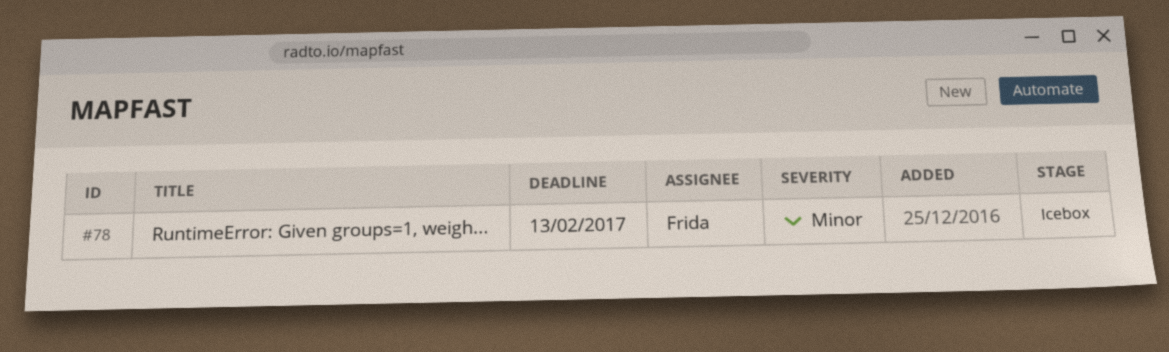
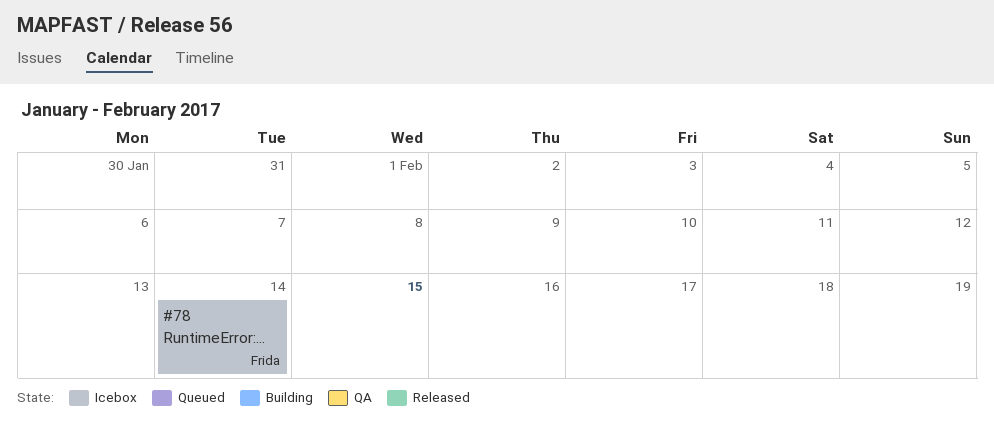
#78, due: Feb 13 -> Feb 14

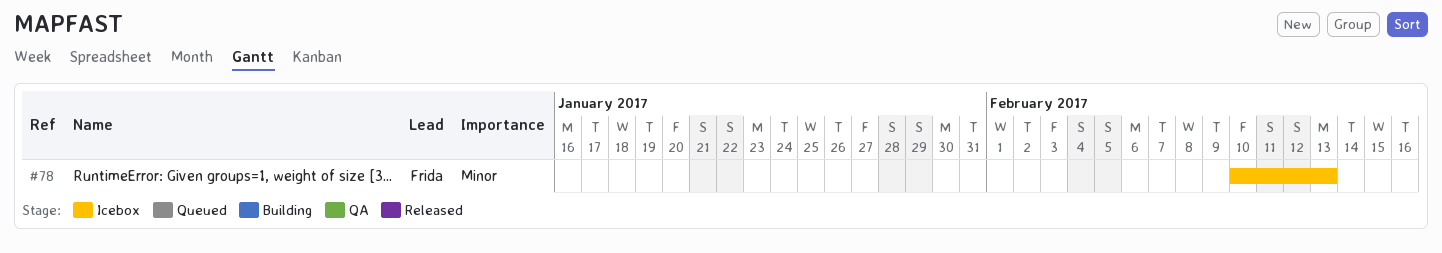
#78, due: Feb 14 -> Feb 13

